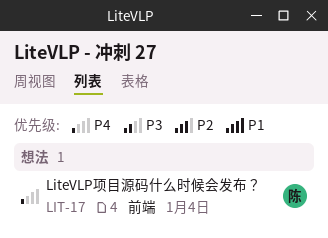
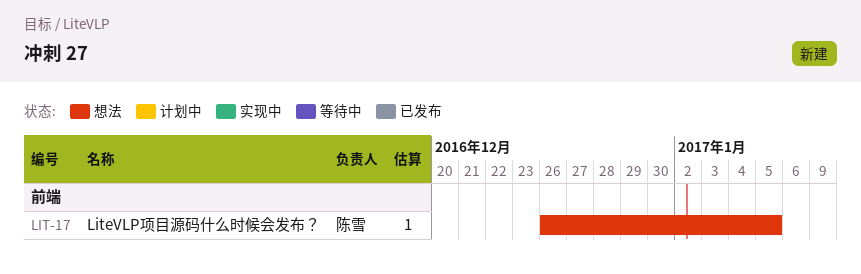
LIT-17, due: Jan 4 -> Jan 5

